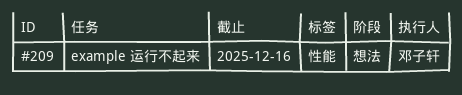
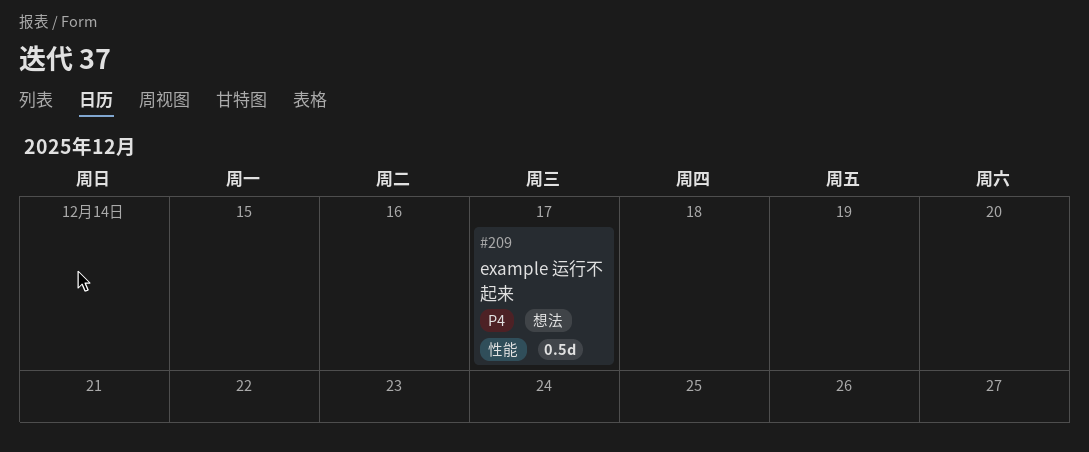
#209, due: Dec 16 -> Dec 17

